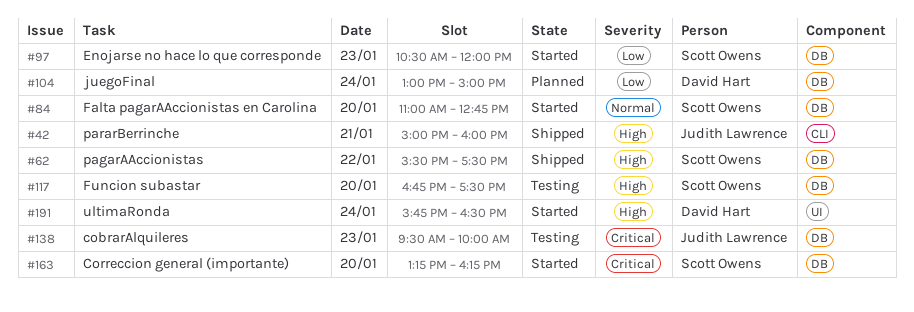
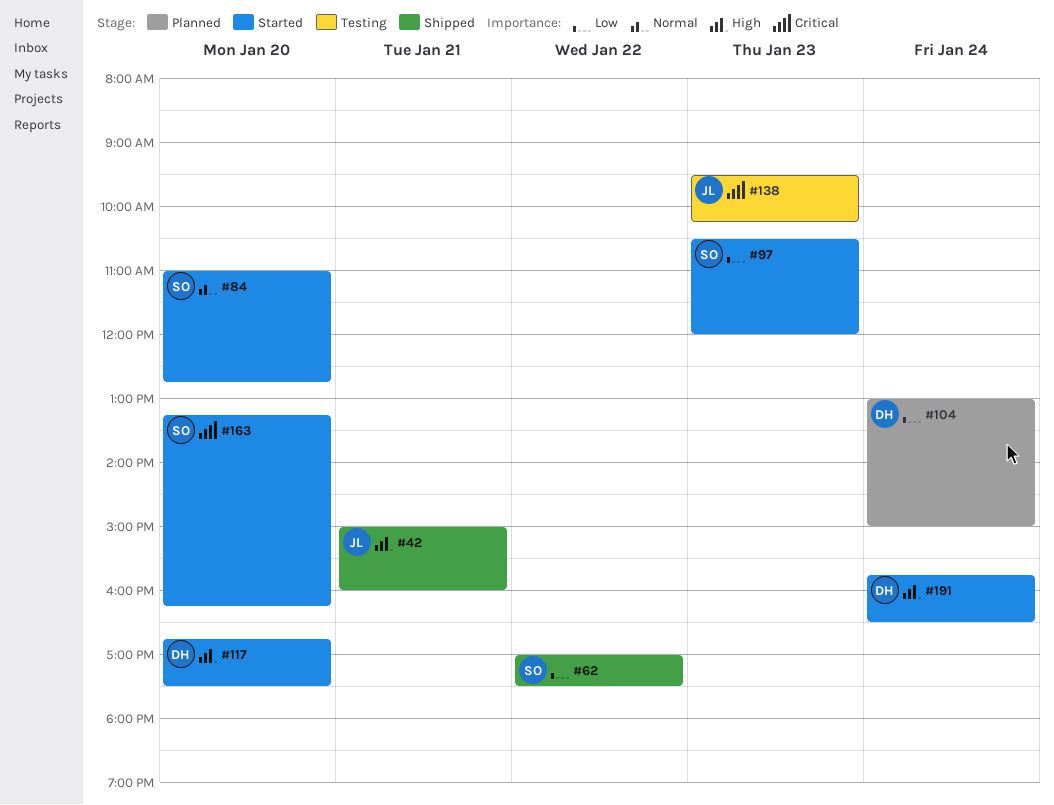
#62, priority: High -> Low
#62, begins: 15:30 -> 17:00
#117, status: Testing -> Started
#117, owner: Scott Owens -> David Hart
#138, ends: 10:00 -> 10:15

